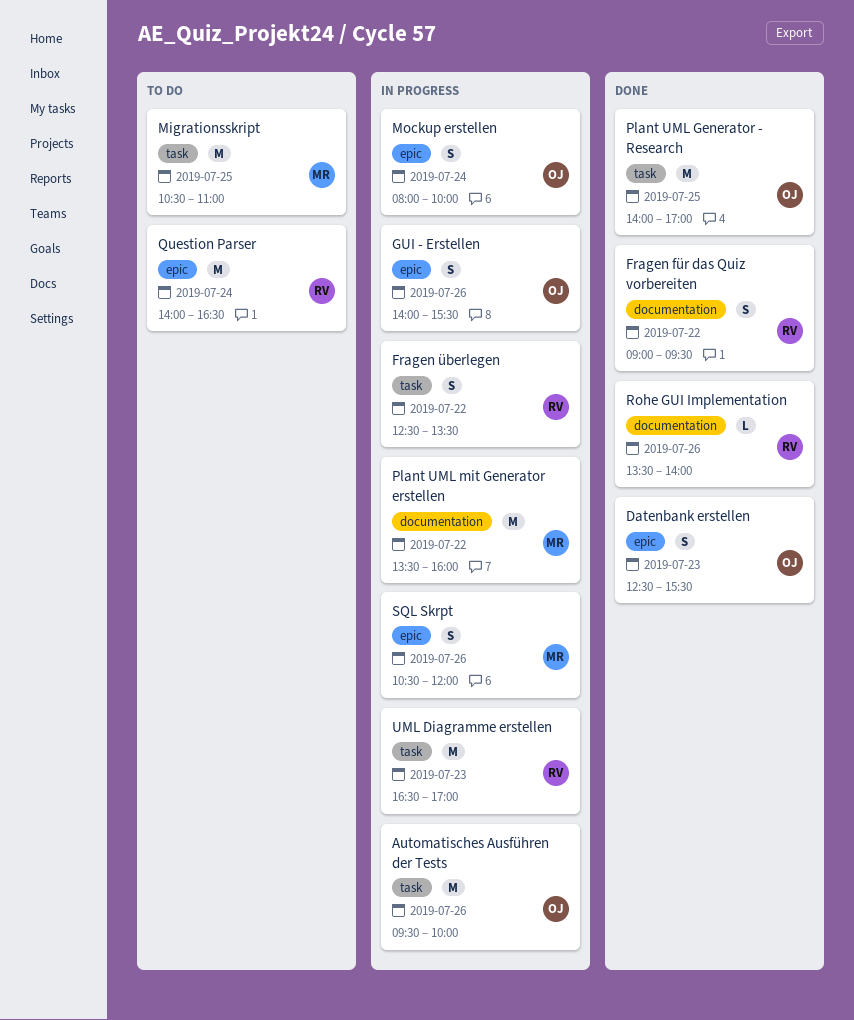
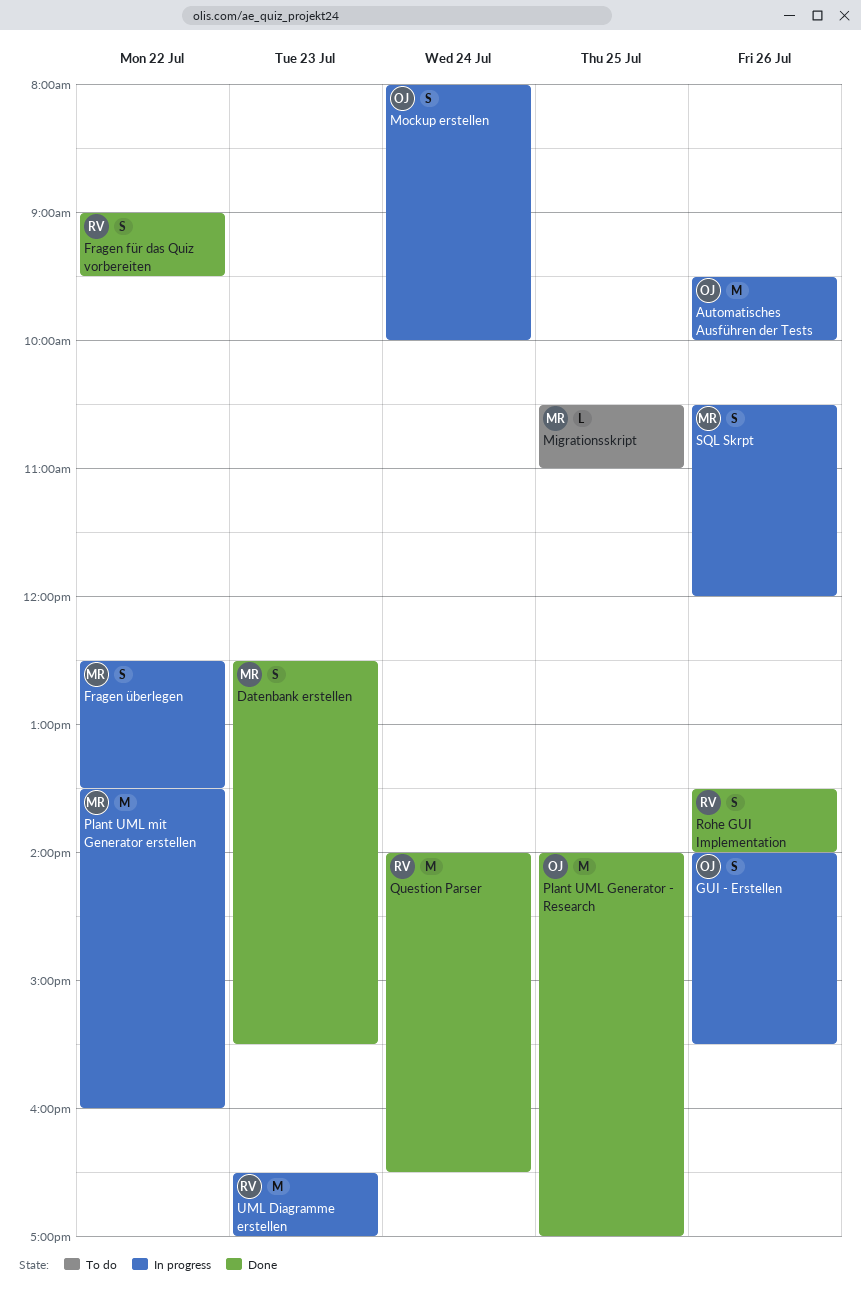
Datenbank erstellen, owner: OJ -> MR
Fragen überlegen, owner: RV -> MR
Migrationsskript, estimate: M -> L
Question Parser, status: To do -> Done
Rohe GUI Implementation, estimate: L -> S

